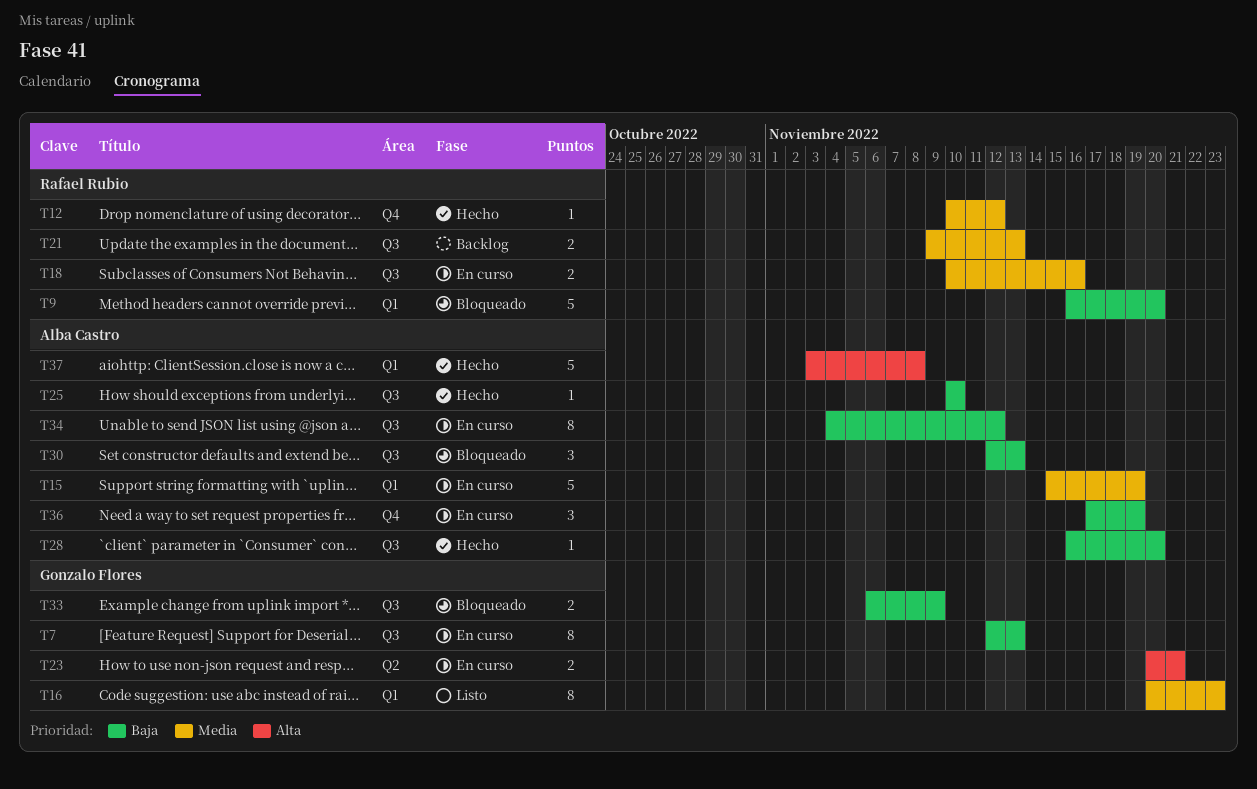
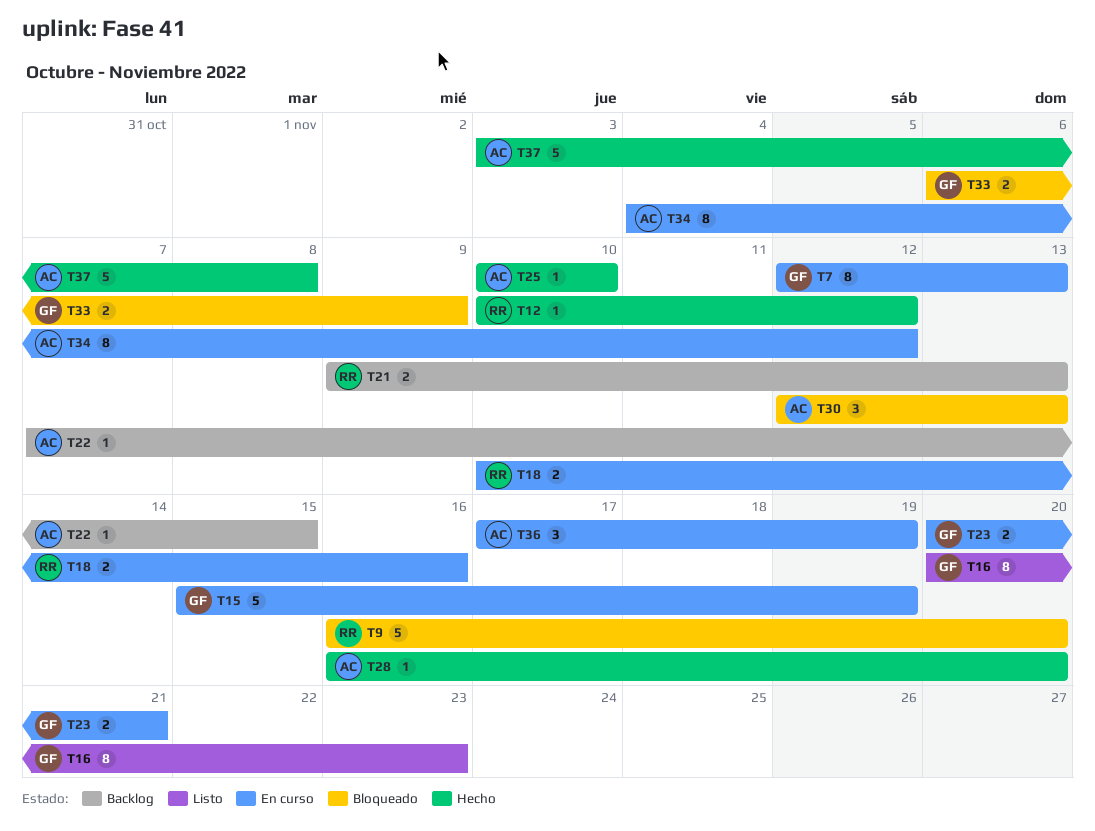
T15, owner: Alba Castro -> Gonzalo Flores
T22: none -> present

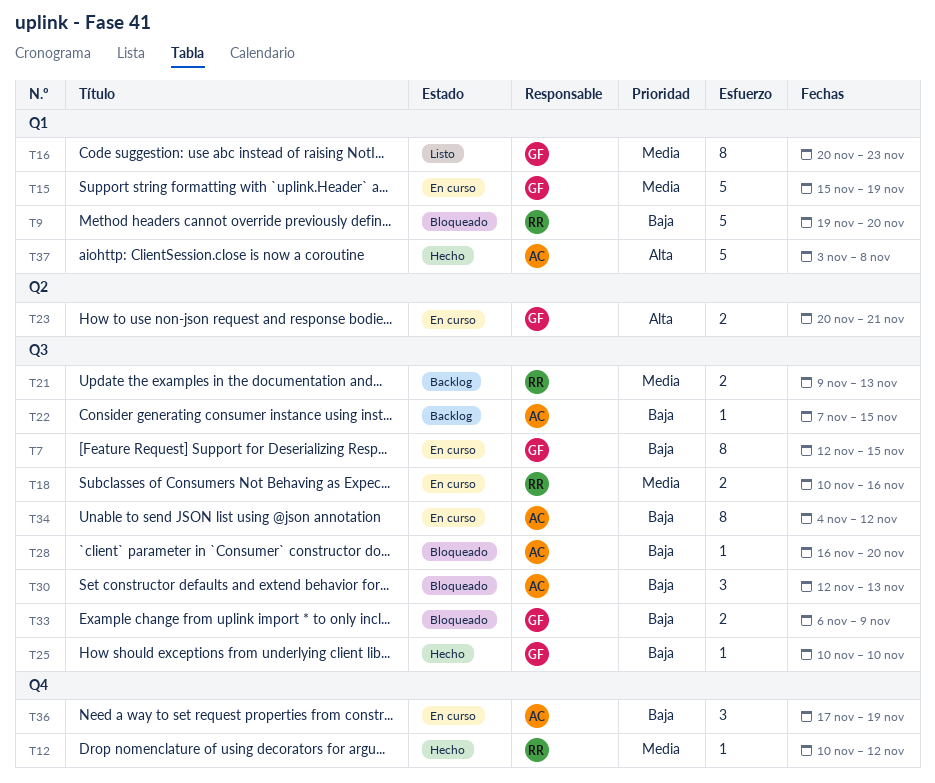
T7, due: Nov 13 -> Nov 15
T9, start: Nov 16 -> Nov 19
T25, owner: AC -> GF
T28, status: Hecho -> Bloqueado

